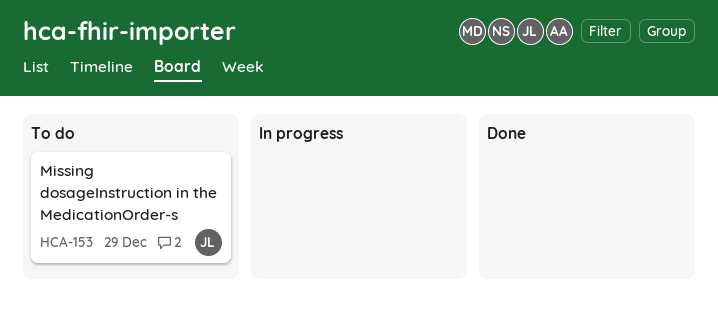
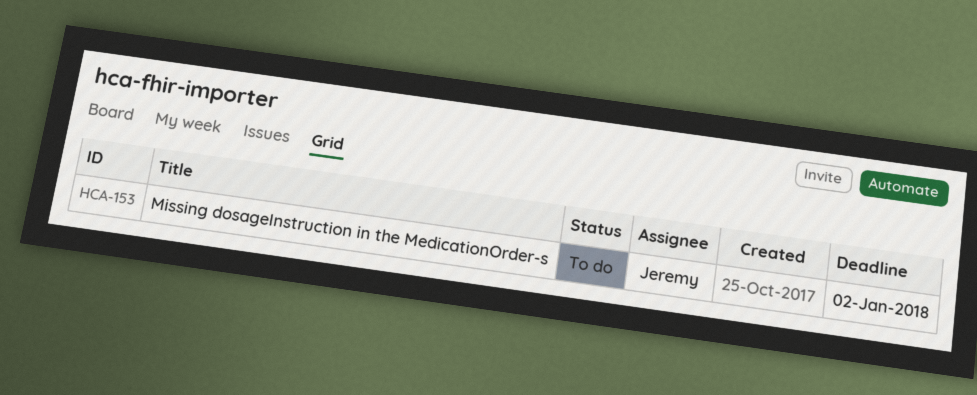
HCA-153, due: Dec 29 -> Jan 2

